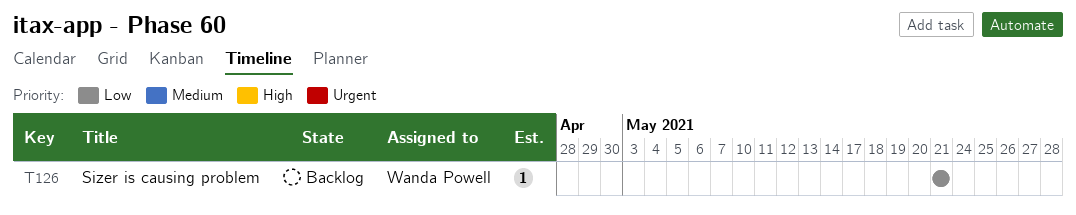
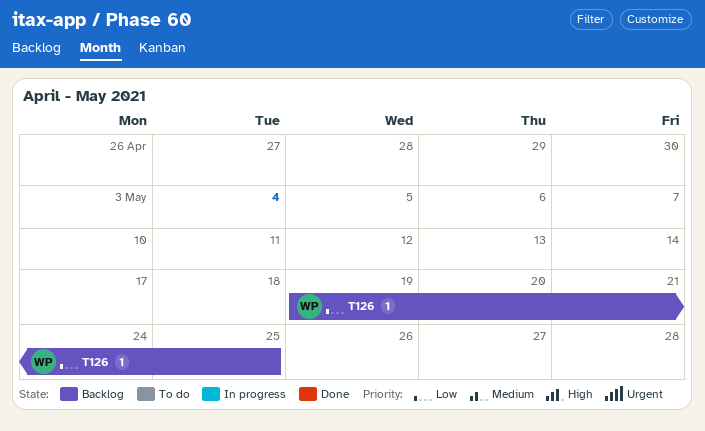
T126, start: May 21 -> May 19
T126, due: May 21 -> May 25

